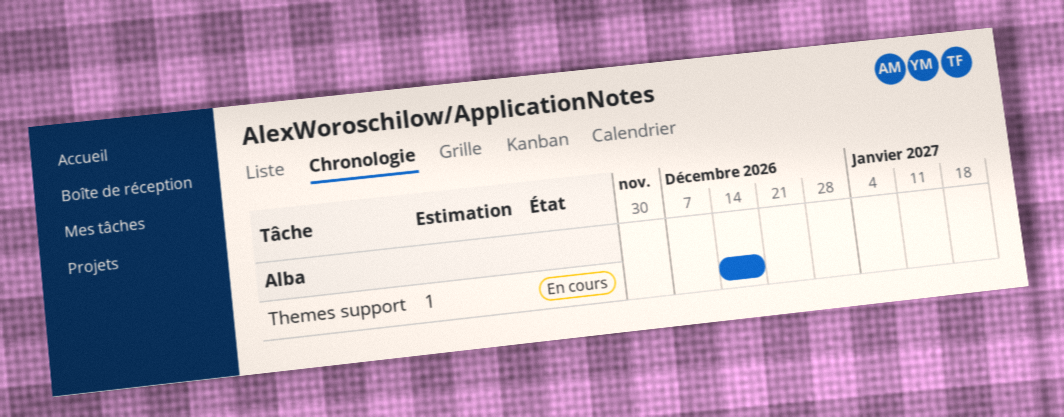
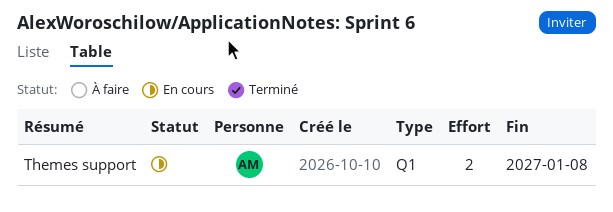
Themes support, estimate: 1 -> 2
Themes support, due: Dec 18 -> Jan 8

